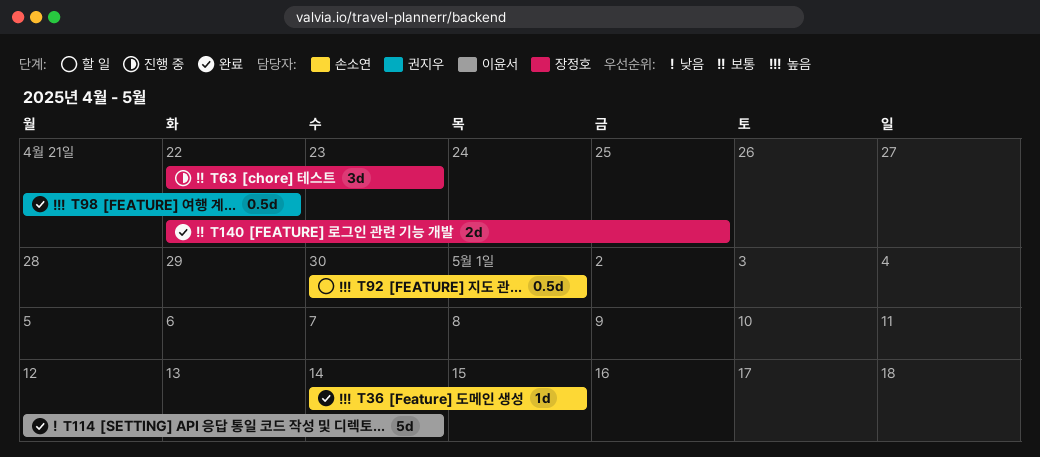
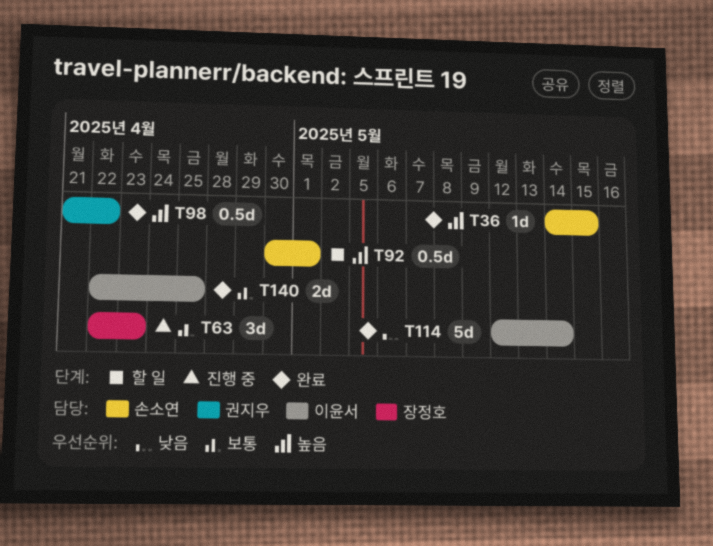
T140, owner: 장정호 -> 이윤서

